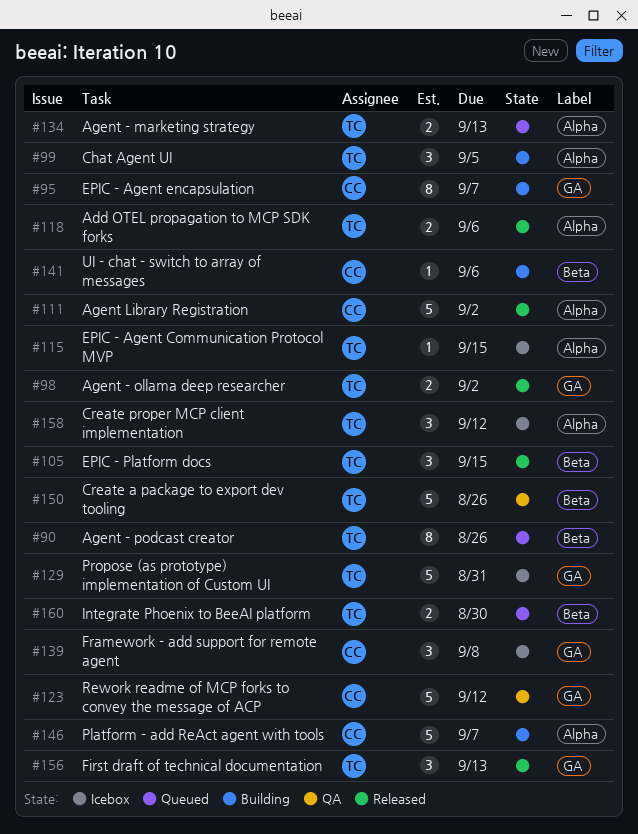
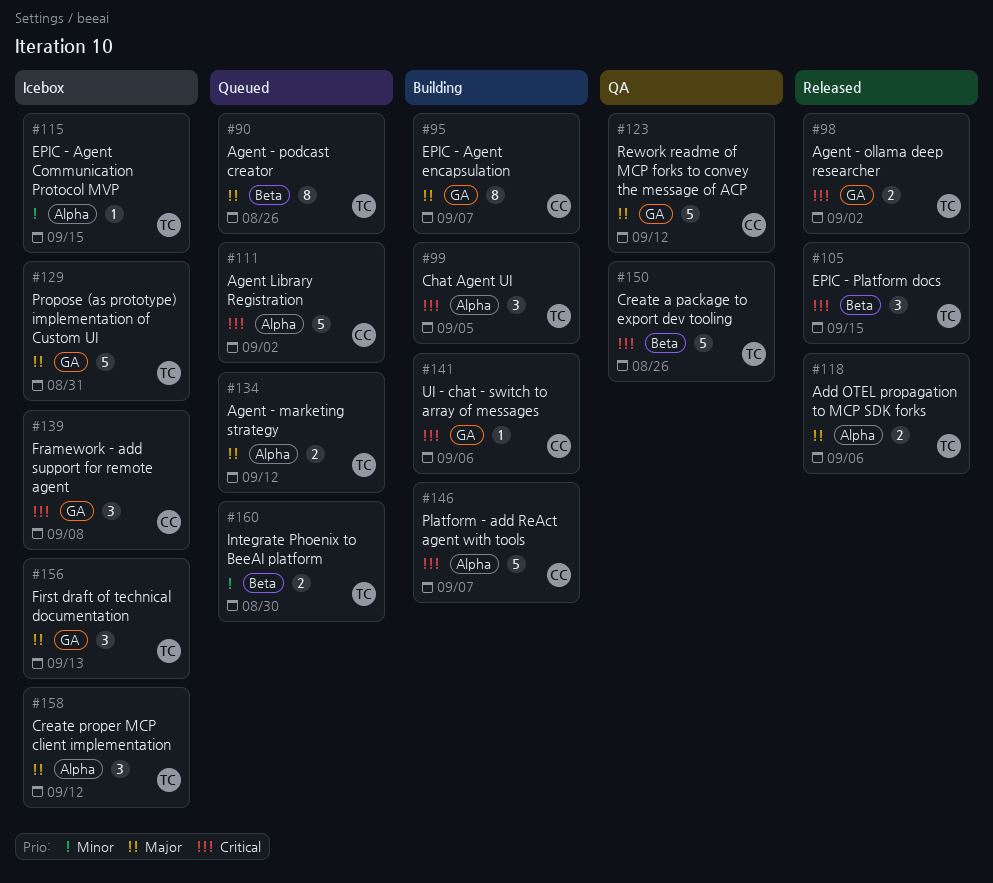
#111, status: Released -> Queued
#134, due: Sep 13 -> Sep 12
#141, label: Beta -> GA
#156, status: Released -> Icebox

